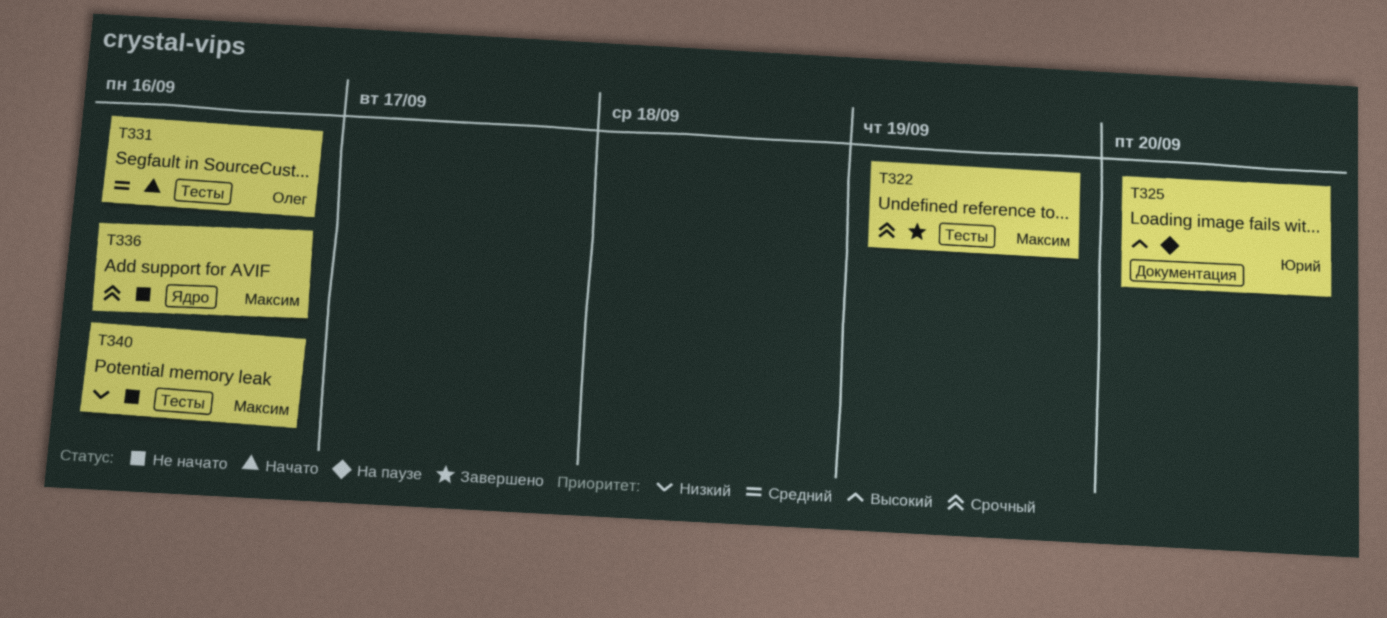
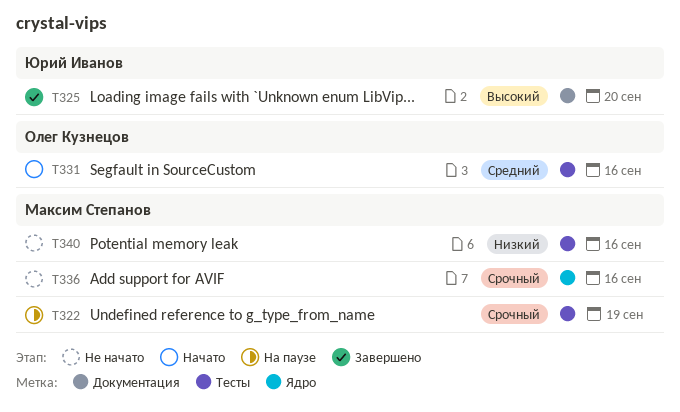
T322, status: Завершено -> На паузе
T325, status: На паузе -> Завершено

